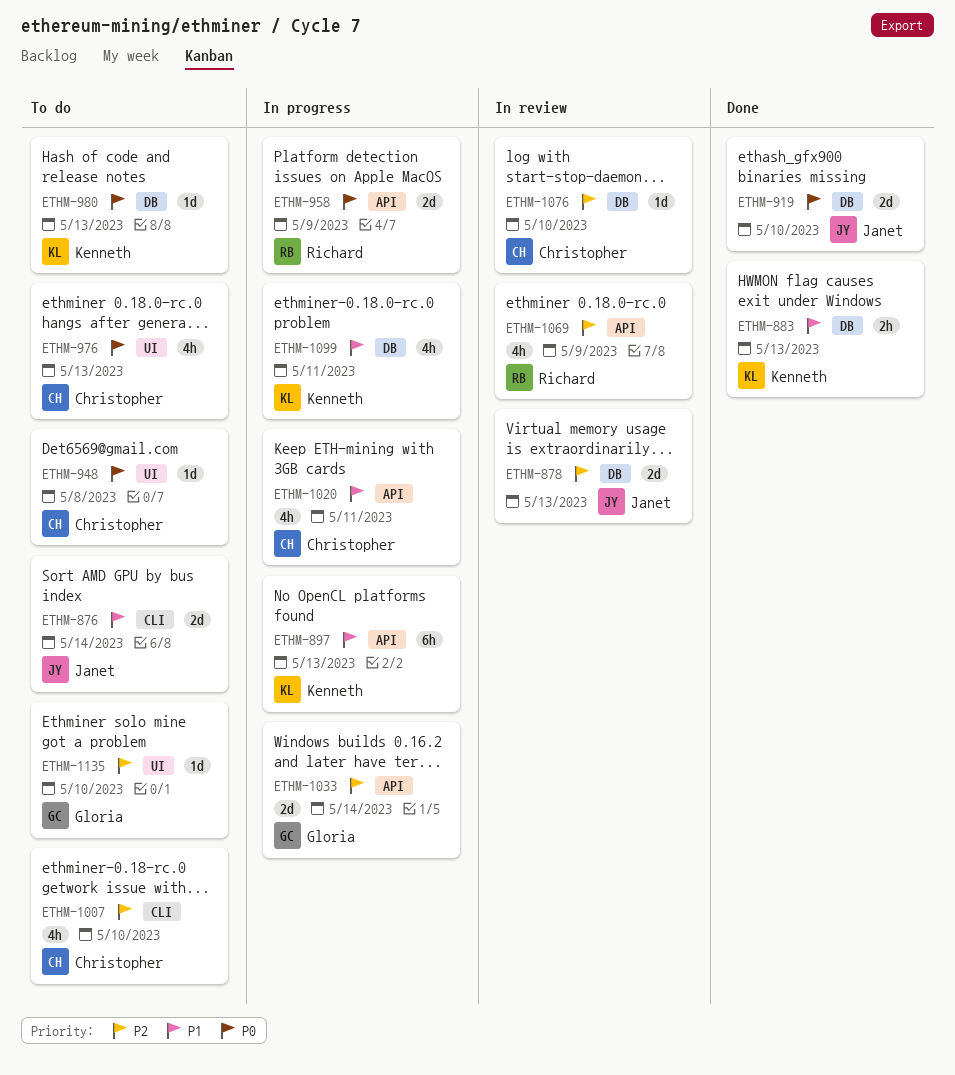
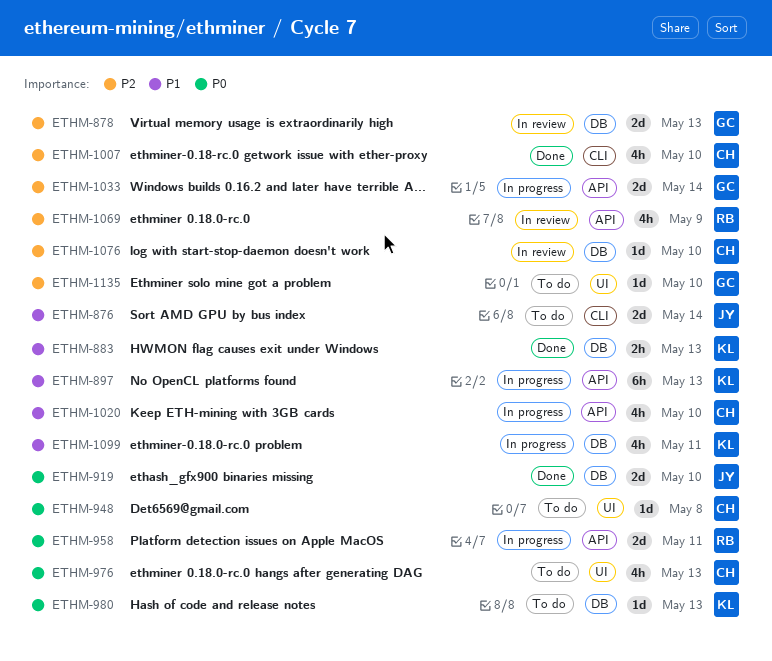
ETHM-878, owner: Janet -> Gloria
ETHM-958, due: May 9 -> May 11
ETHM-1007, status: To do -> Done
ETHM-1020, due: May 11 -> May 10

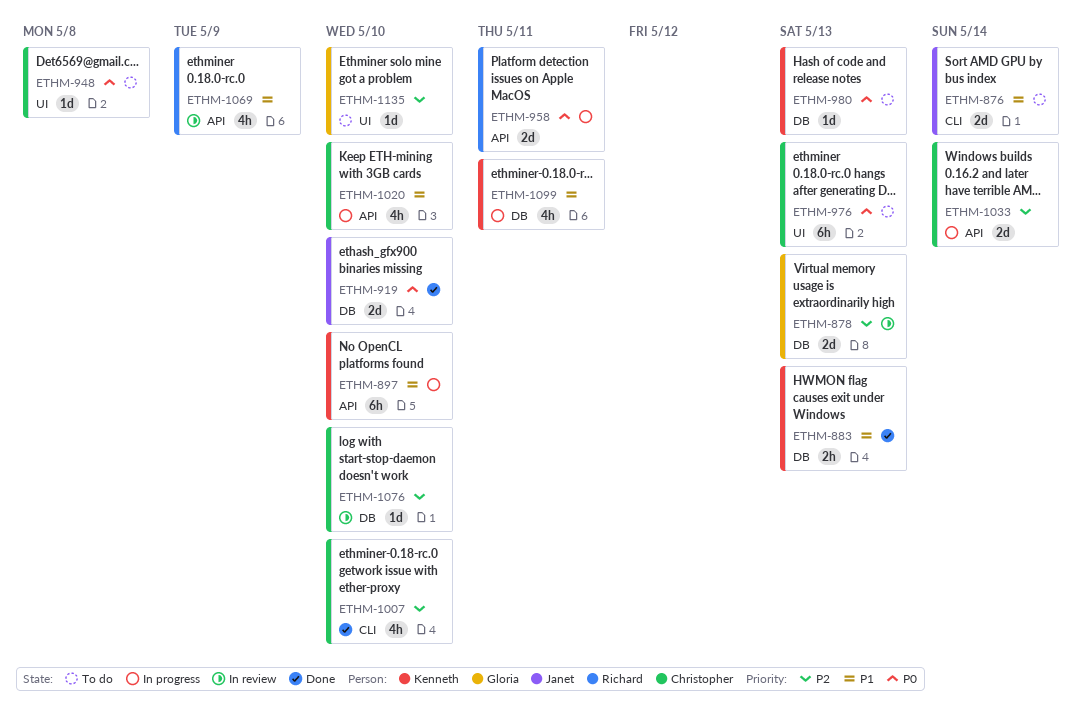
ETHM-897, due: May 13 -> May 10
ETHM-976, estimate: 4h -> 6h
ETHM-1033, owner: Gloria -> Christopher
ETHM-1069, priority: P2 -> P1

